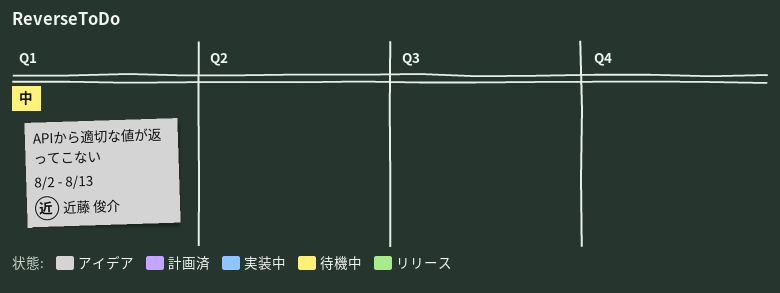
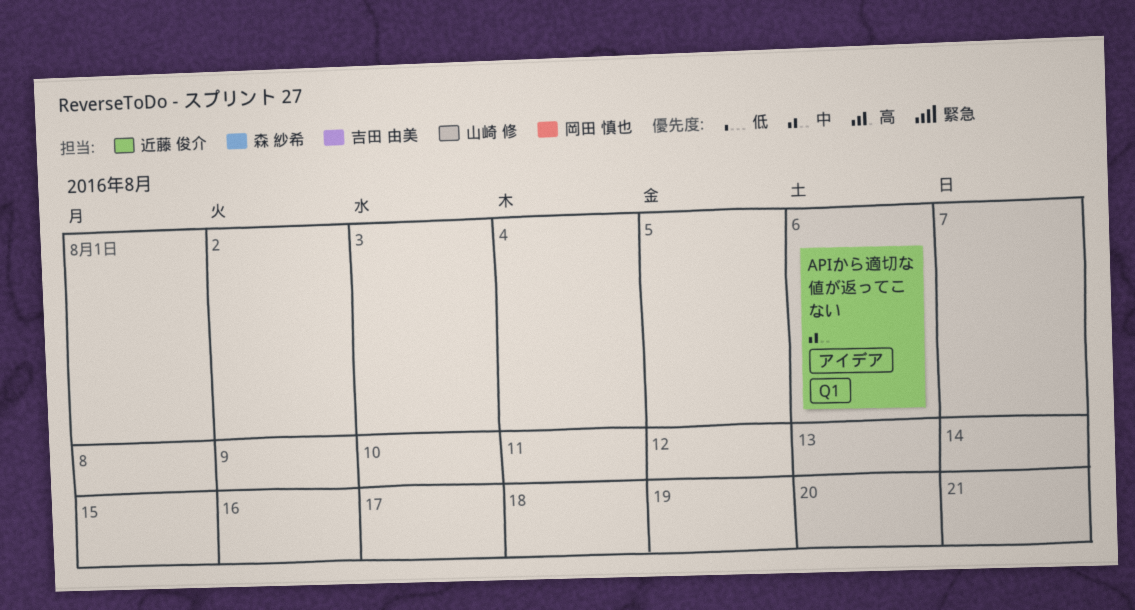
APIから適切な値が返ってこない, due: Aug 13 -> Aug 6

